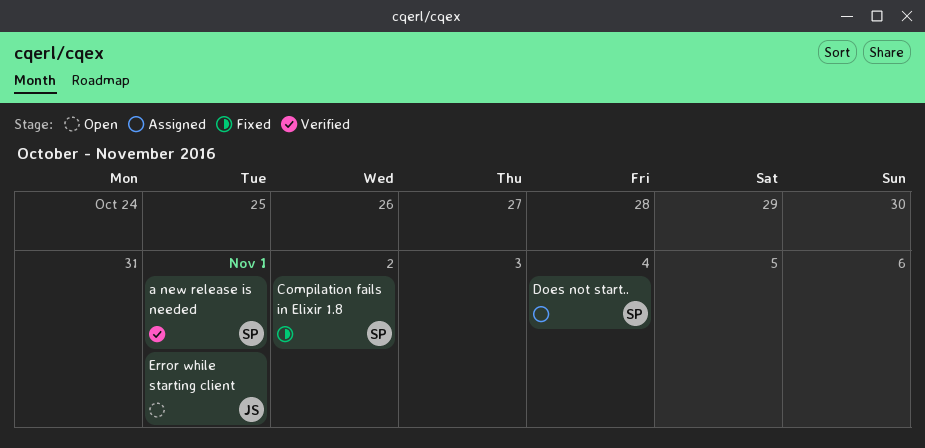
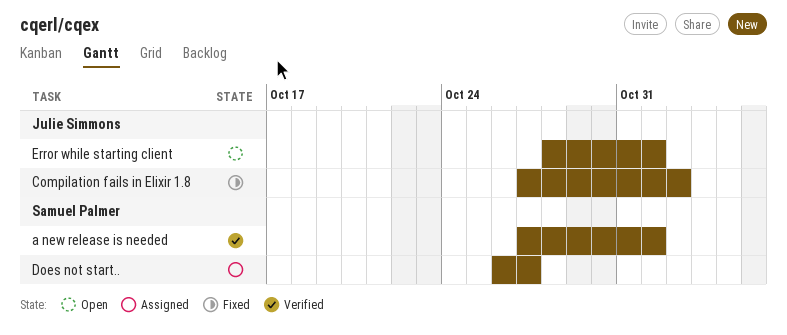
Compilation fails in Elixir 1.8, owner: Samuel Palmer -> Julie Simmons
Does not start.., due: Nov 4 -> Oct 27

